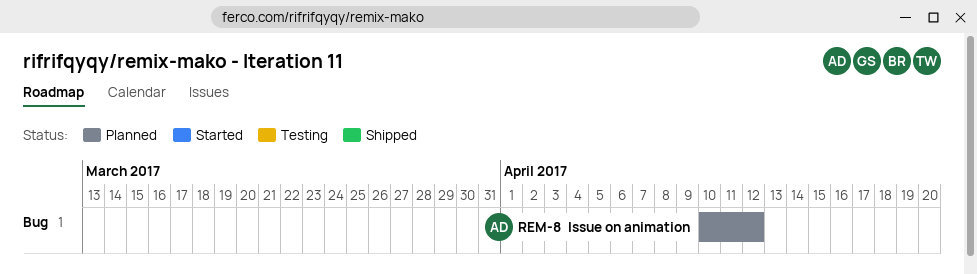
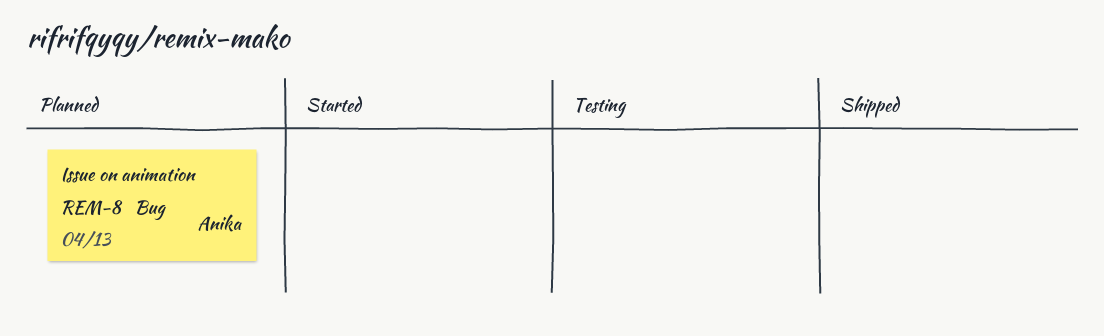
REM-8, due: Apr 12 -> Apr 13

